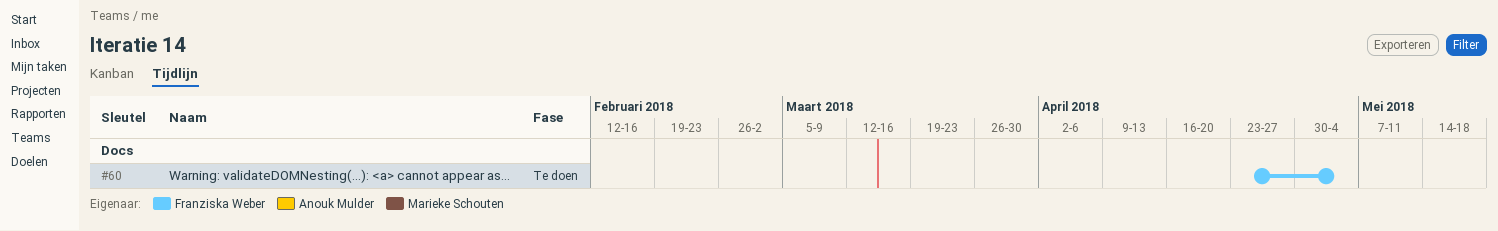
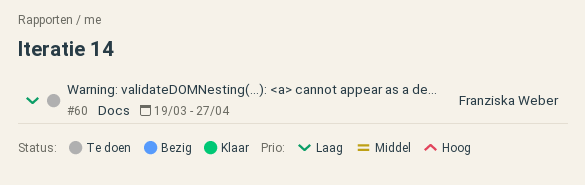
#60, start: Apr 23 -> Mar 19
#60, due: May 4 -> Apr 27

